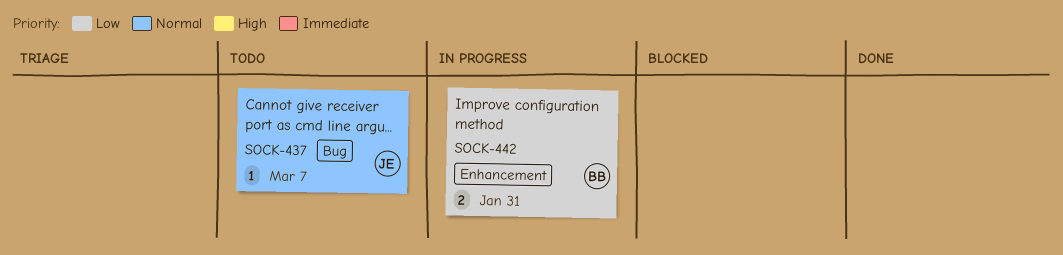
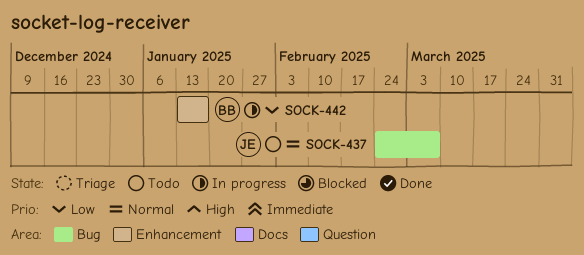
SOCK-442, due: Jan 31 -> Jan 17

